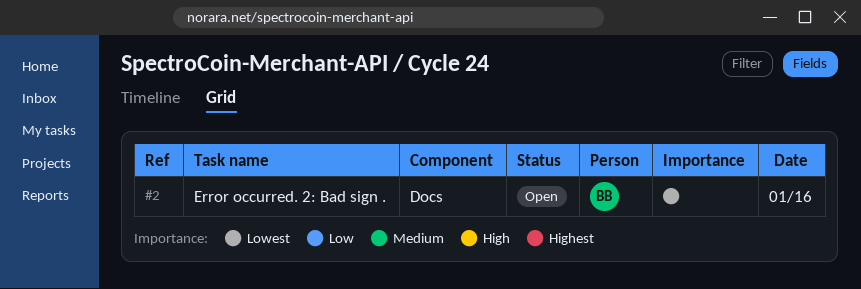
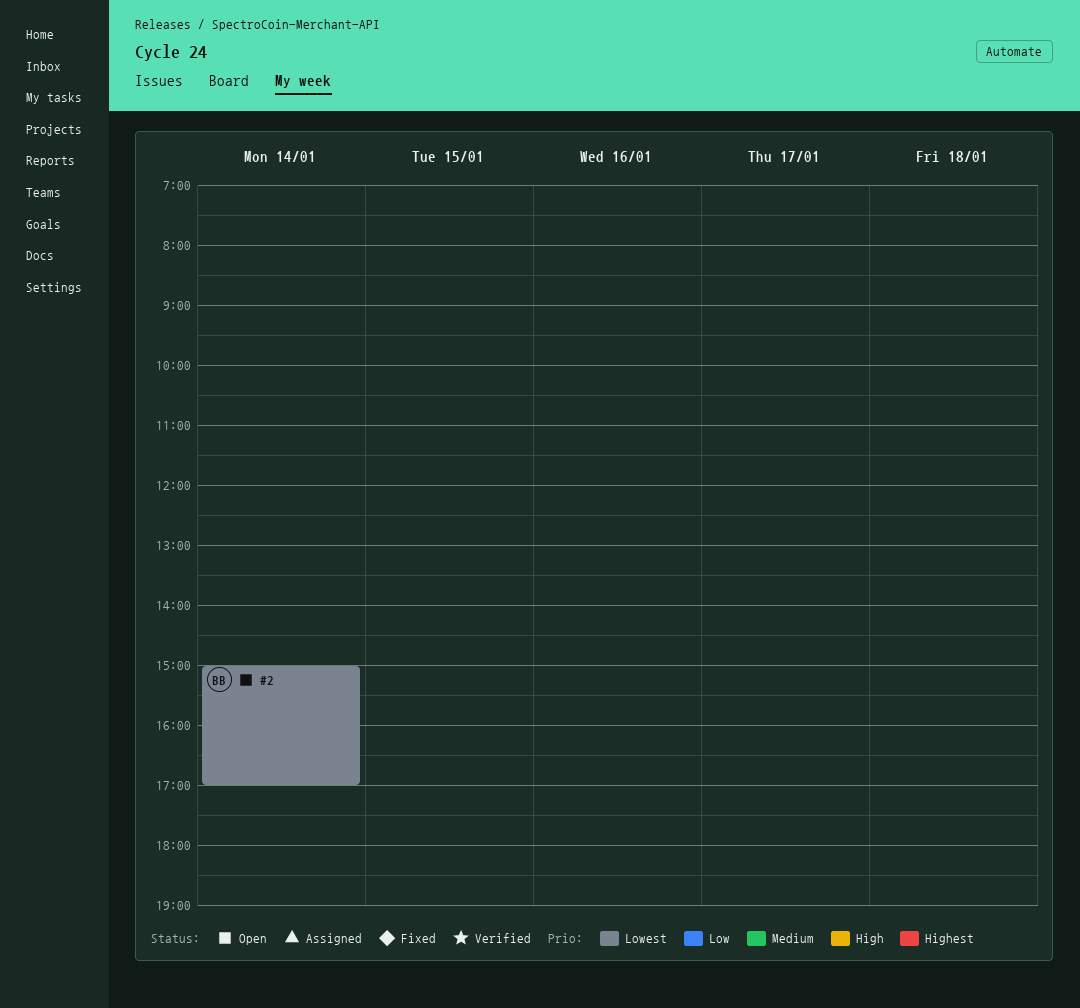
#2, day: Jan 16 -> Jan 14

